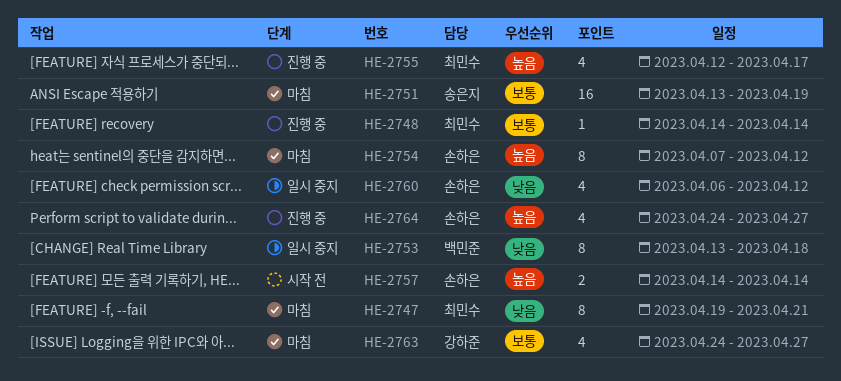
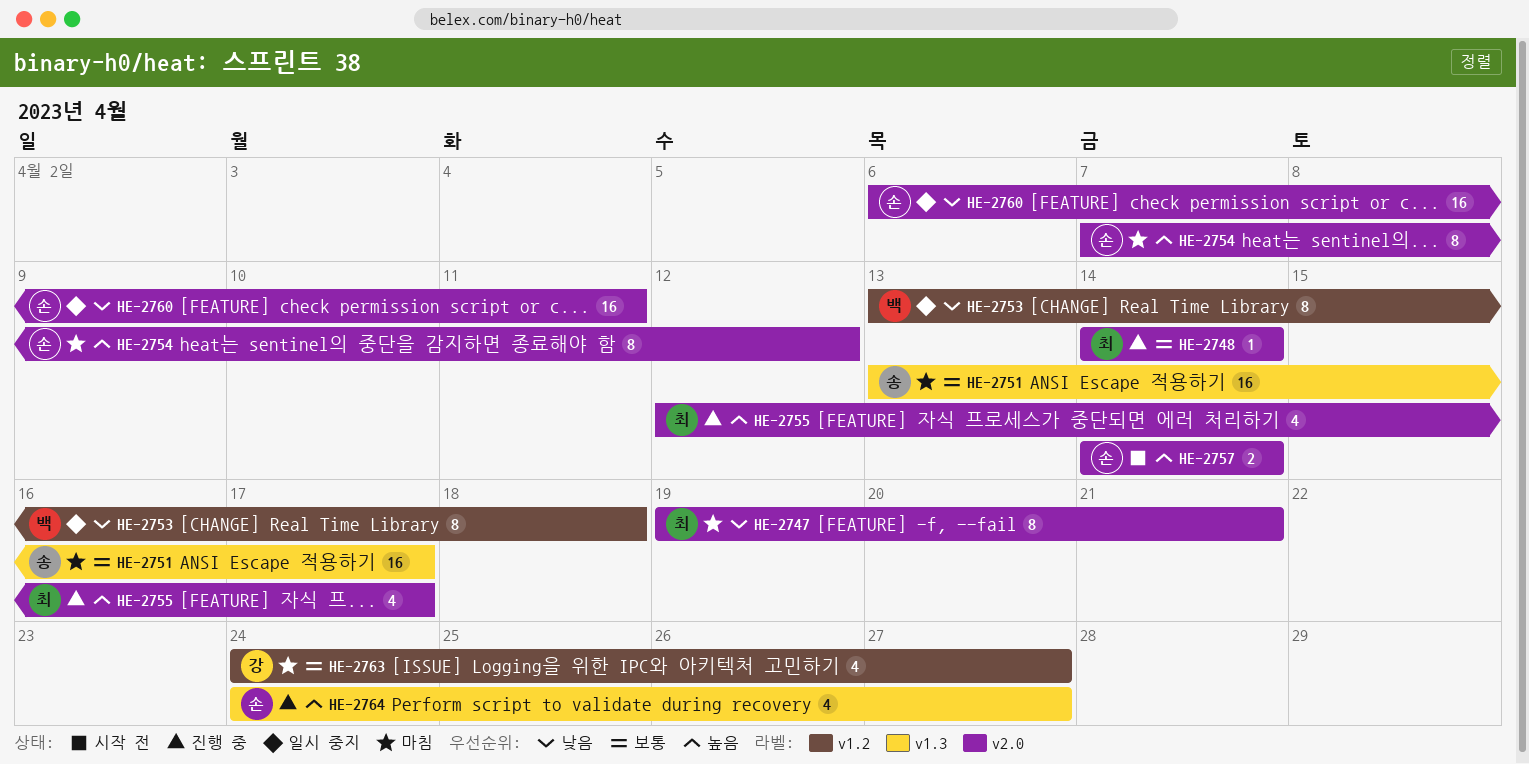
HE-2751, due: Apr 19 -> Apr 17
HE-2760, estimate: 4 -> 16
HE-2760, due: Apr 12 -> Apr 11

